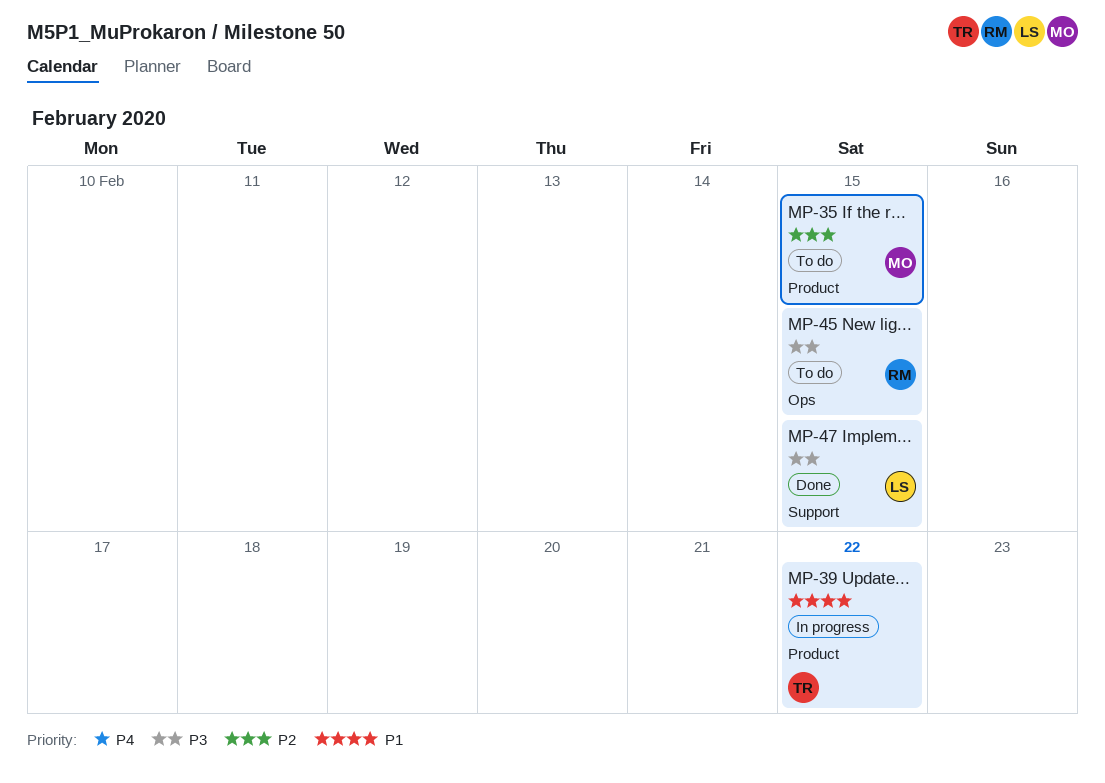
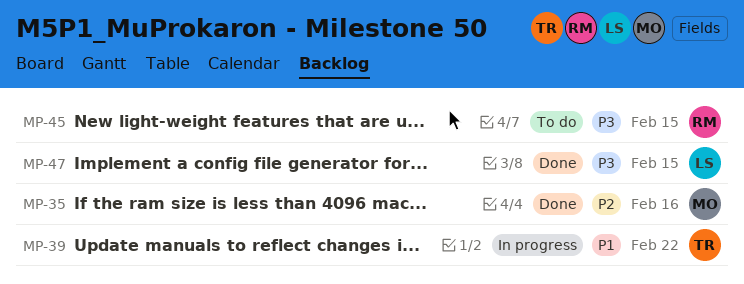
MP-35, status: To do -> Done
MP-35, due: Feb 15 -> Feb 16

